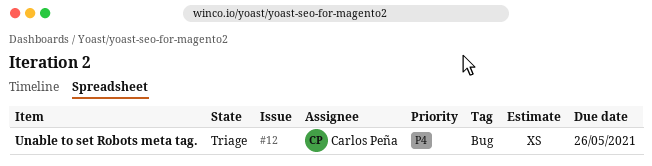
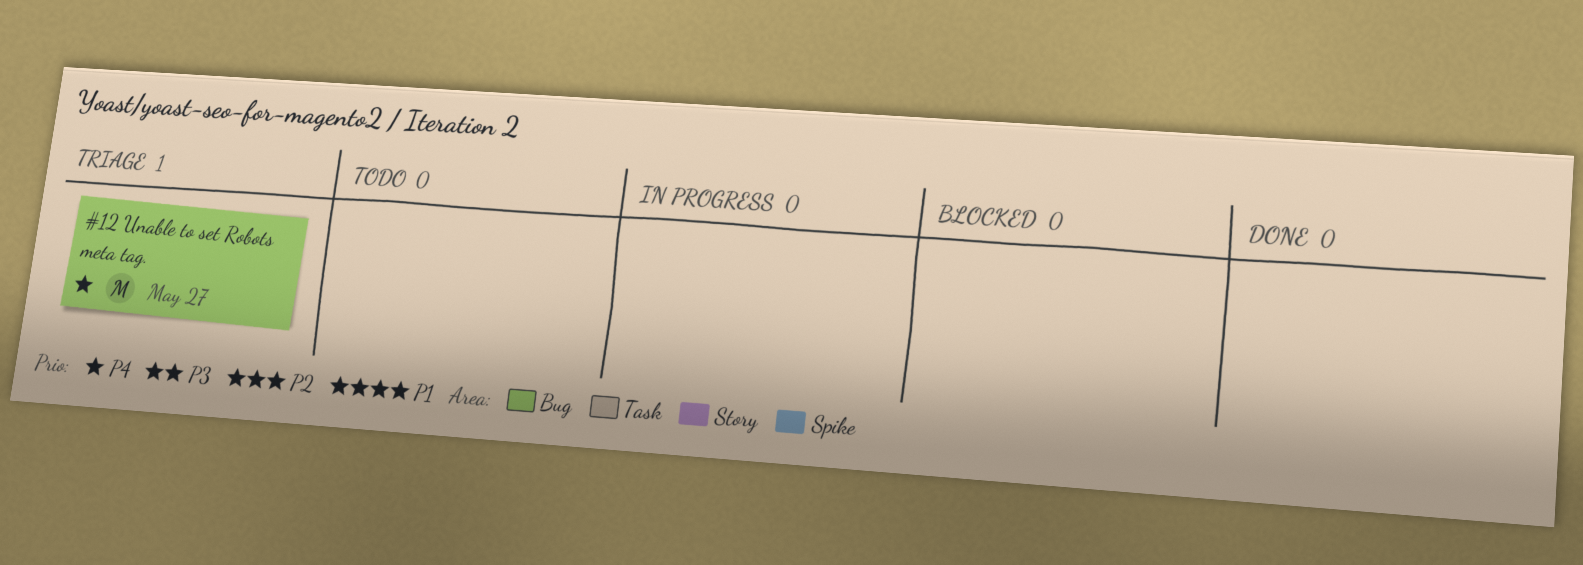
#12, estimate: XS -> M
#12, due: May 26 -> May 27

